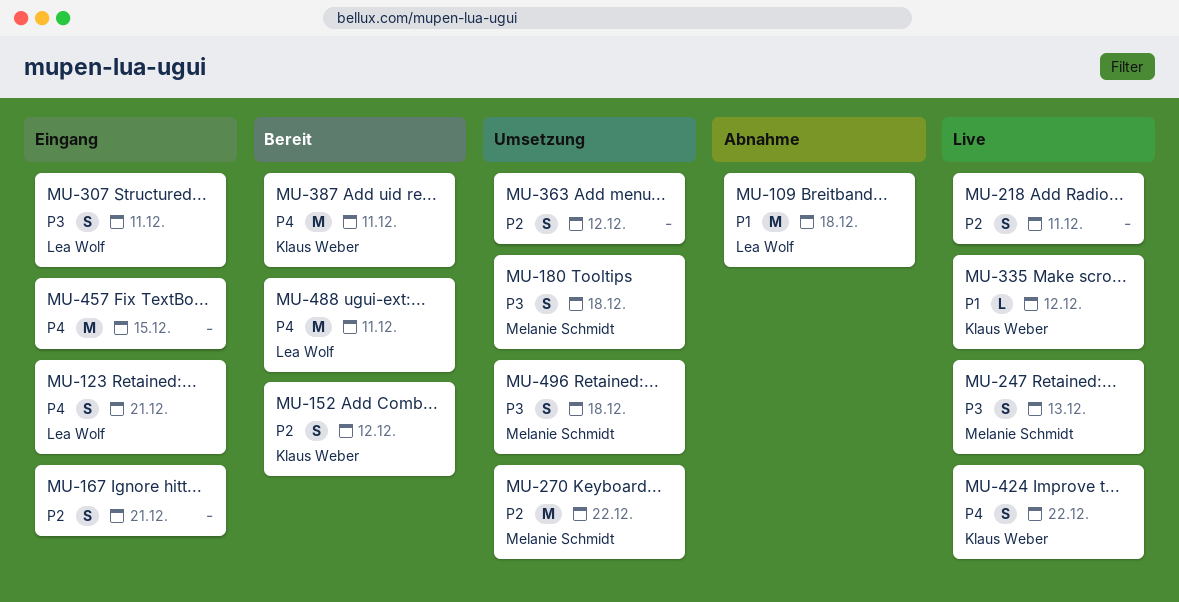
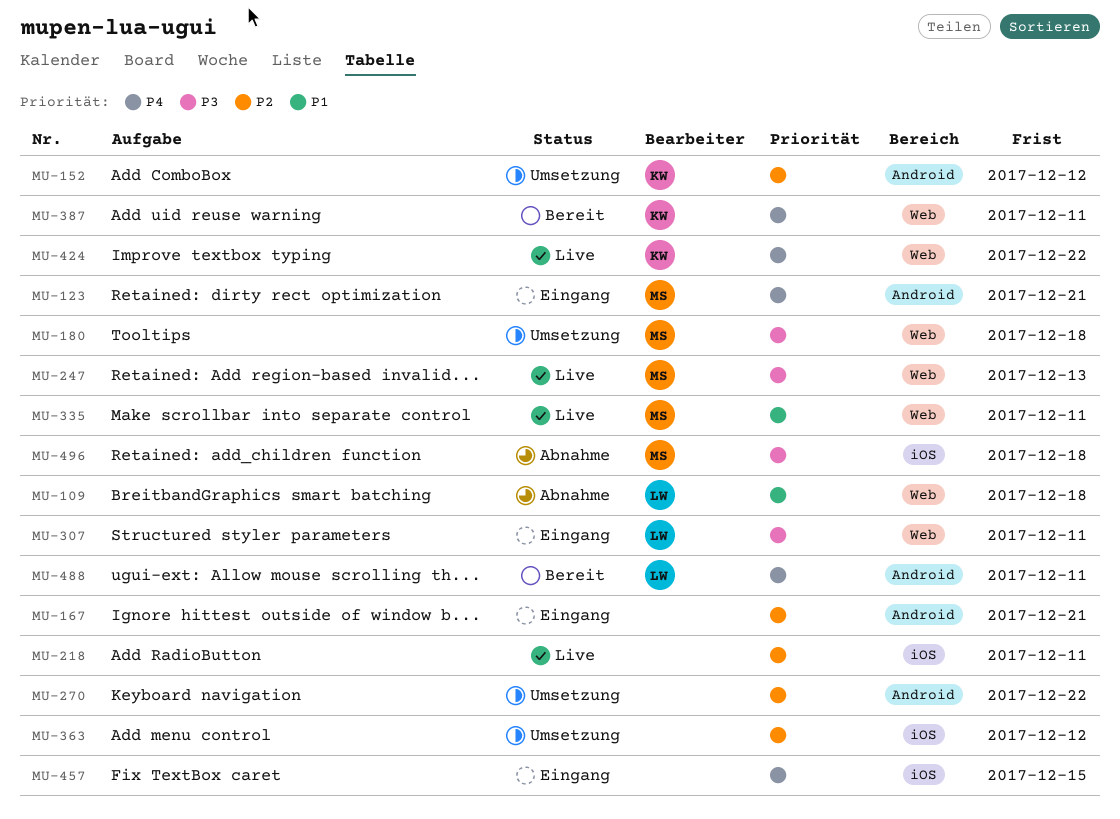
MU-123, owner: Lea Wolf -> Melanie Schmidt
MU-152, status: Bereit -> Umsetzung
MU-270, owner: Melanie Schmidt -> none
MU-335, owner: Klaus Weber -> Melanie Schmidt
MU-335, due: Dec 12 -> Dec 11
MU-496, status: Umsetzung -> Abnahme

